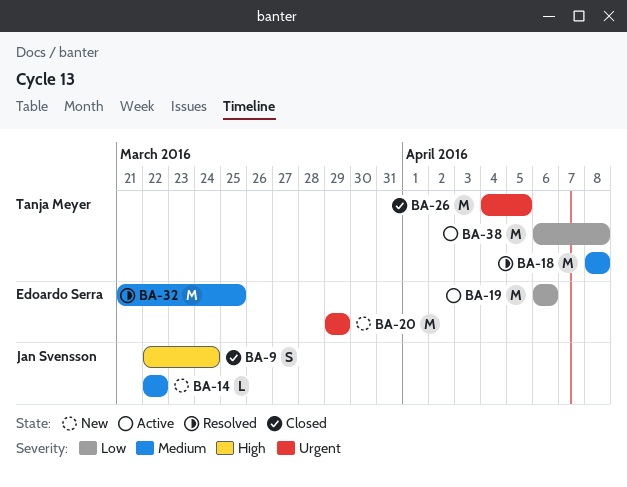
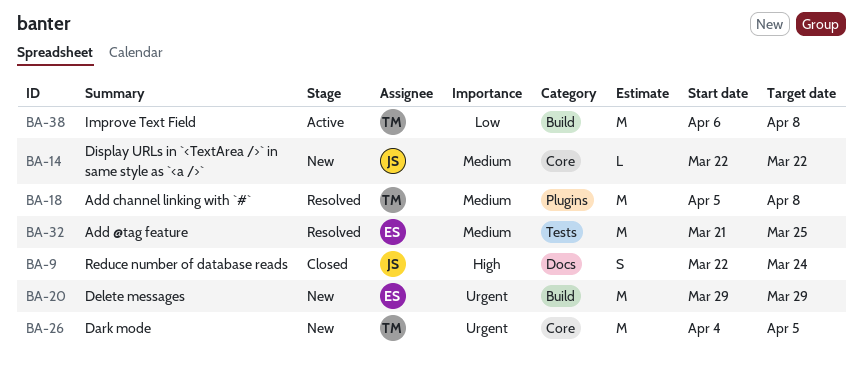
BA-18, start: Apr 8 -> Apr 5
BA-19: present -> none
BA-26, status: Closed -> New

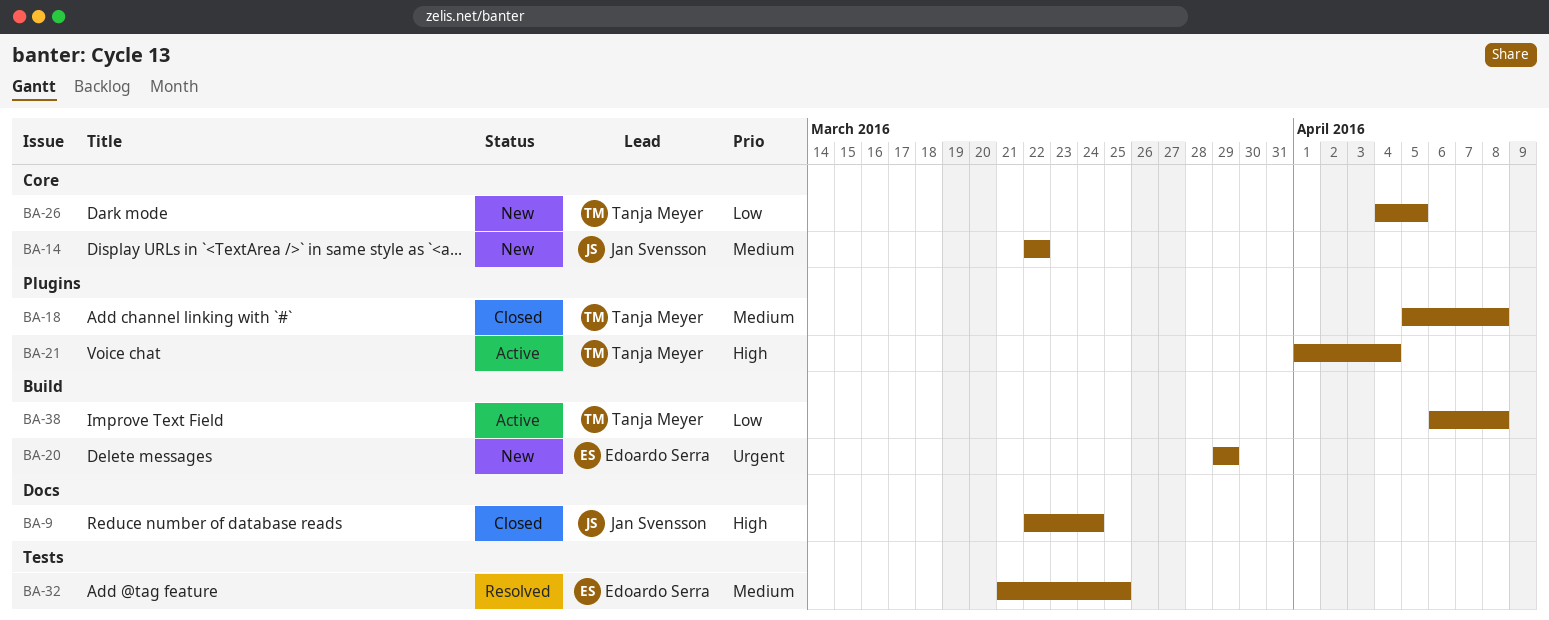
BA-18, status: Resolved -> Closed
BA-21: none -> present
BA-26, priority: Urgent -> Low

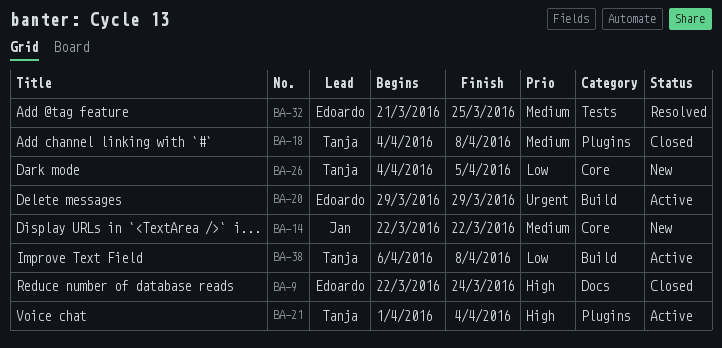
BA-9, owner: Jan Svensson -> Edoardo Serra
BA-18, start: Apr 5 -> Apr 4
BA-20, status: New -> Active

